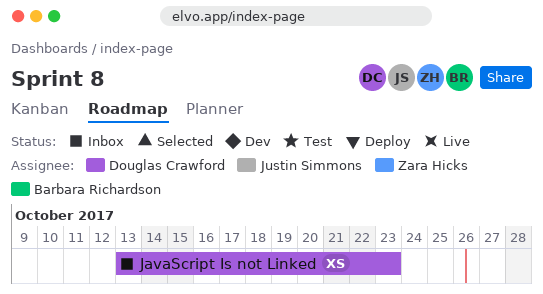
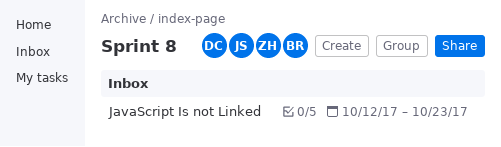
JavaScript Is not Linked, start: Oct 13 -> Oct 12

